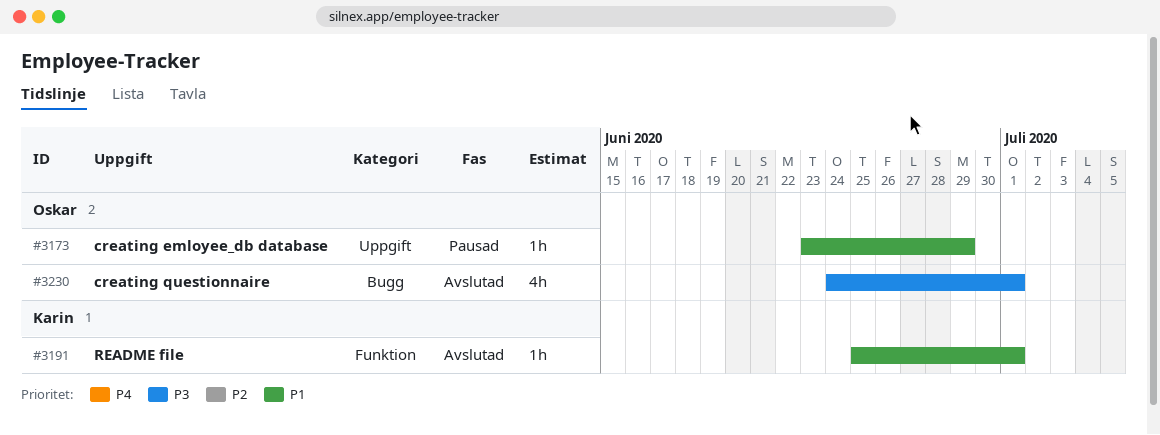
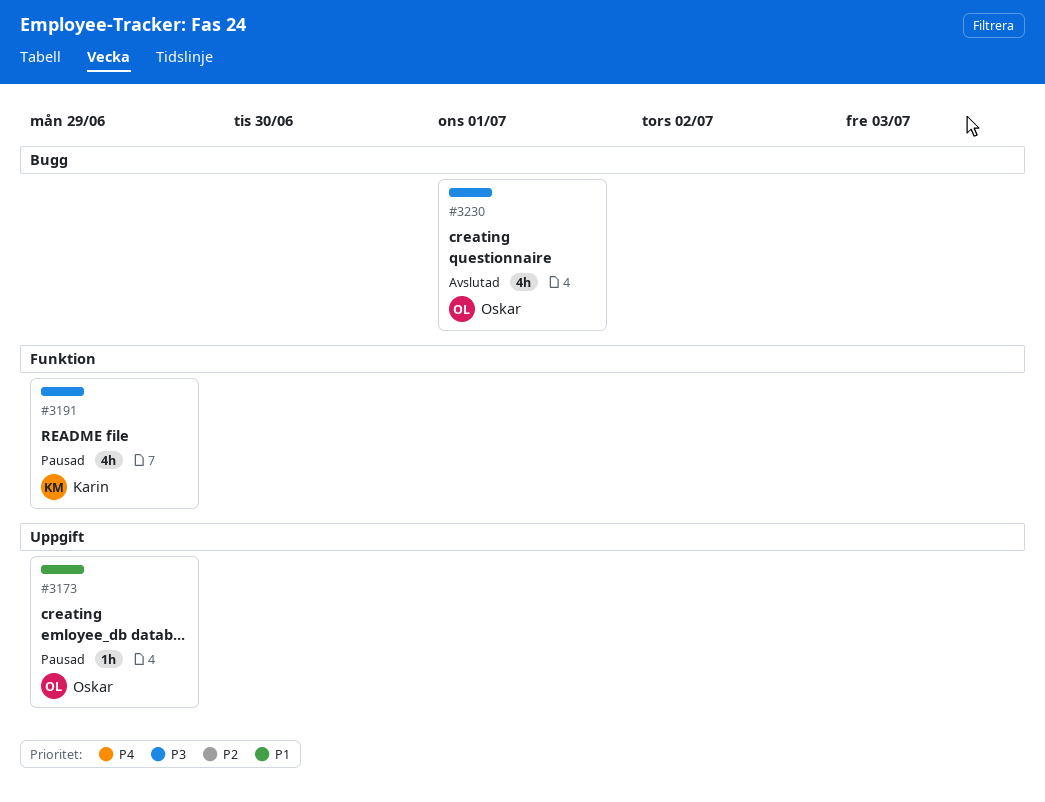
#3191, status: Avslutad -> Pausad
#3191, priority: P1 -> P3
#3191, estimate: 1h -> 4h
#3191, due: Jul 1 -> Jun 29

